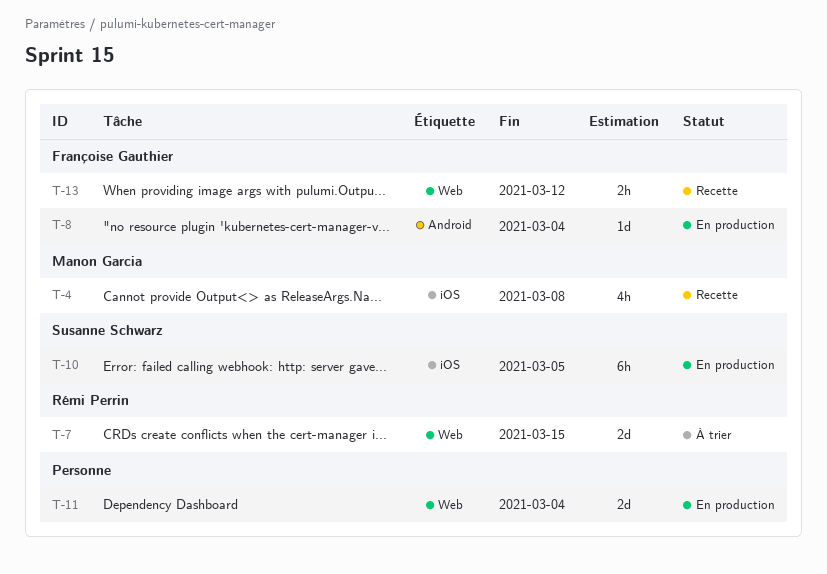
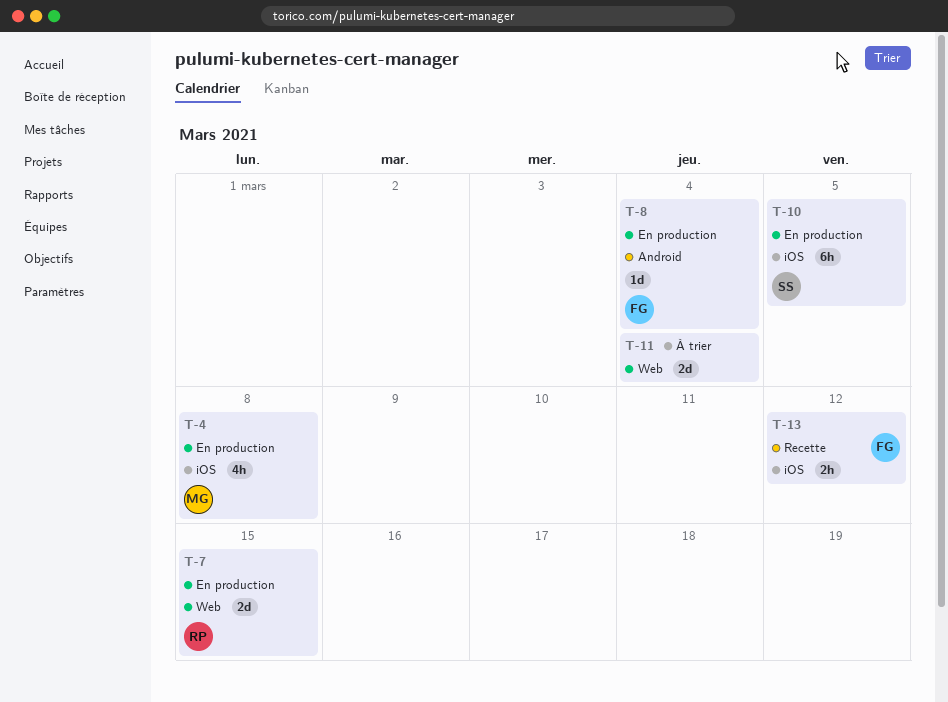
T-4, status: Recette -> En production
T-7, status: À trier -> En production
T-11, status: En production -> À trier
T-13, label: Web -> iOS

